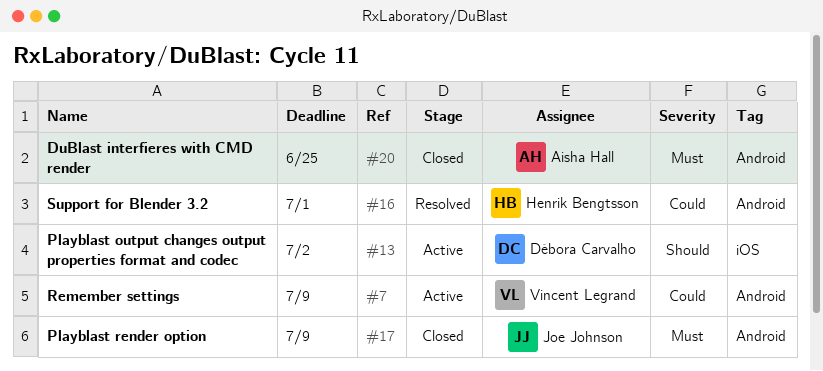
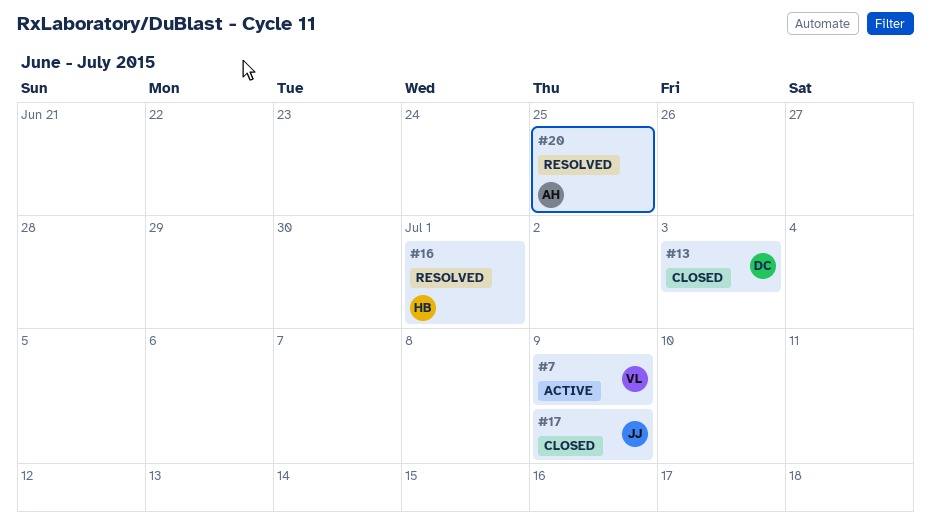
#13, status: Active -> Closed
#13, due: Jul 2 -> Jul 3
#20, status: Closed -> Resolved

